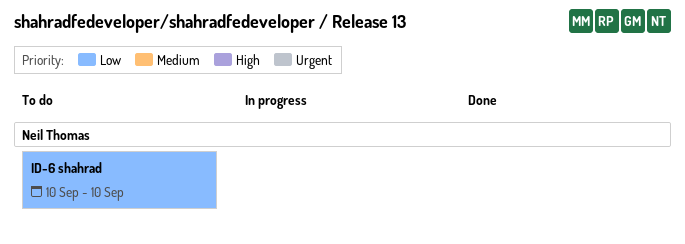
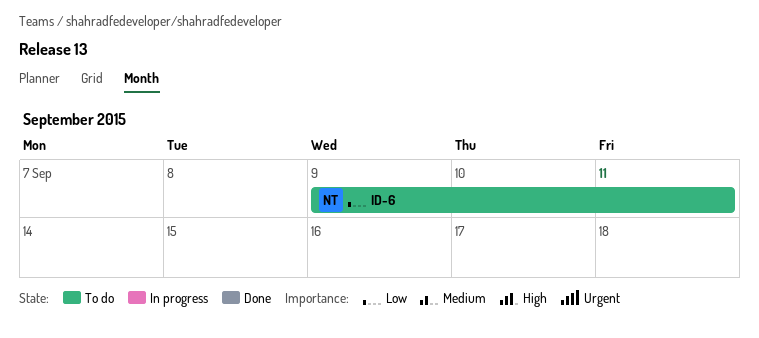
ID-6, start: Sep 10 -> Sep 9
ID-6, due: Sep 10 -> Sep 11

